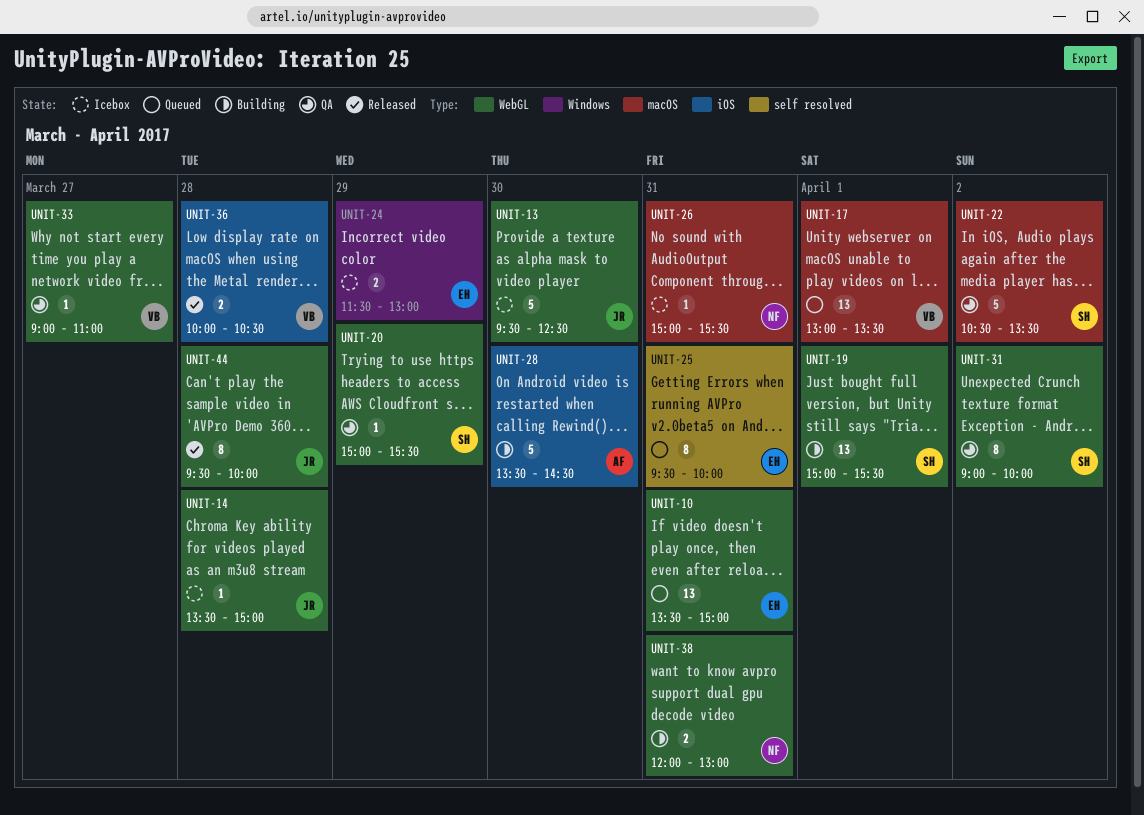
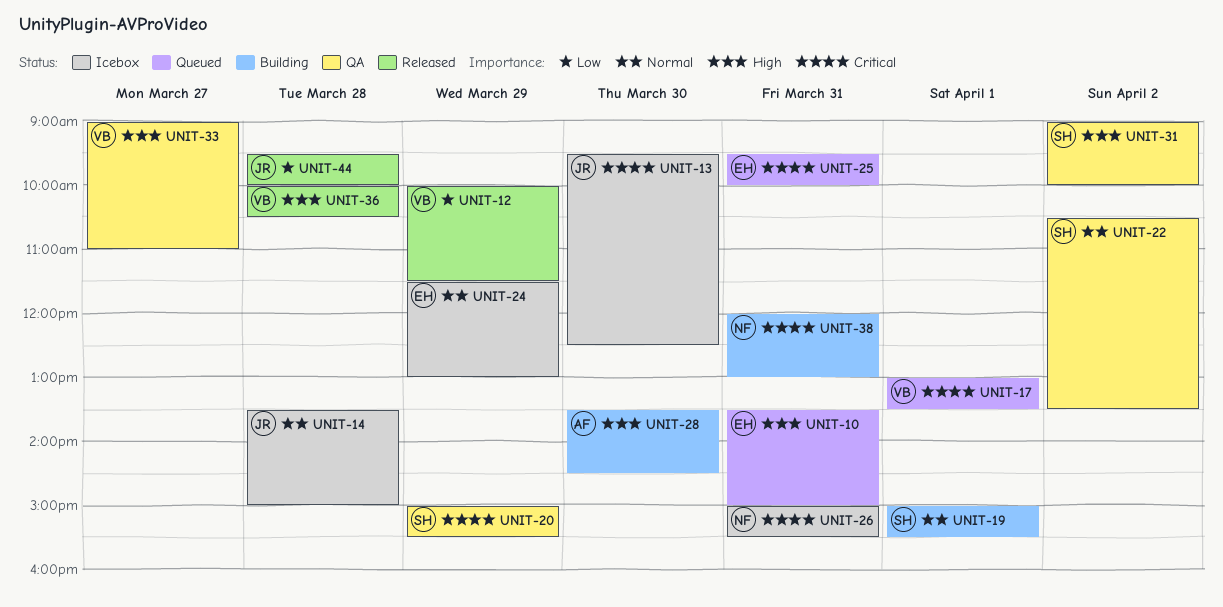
UNIT-12: none -> present

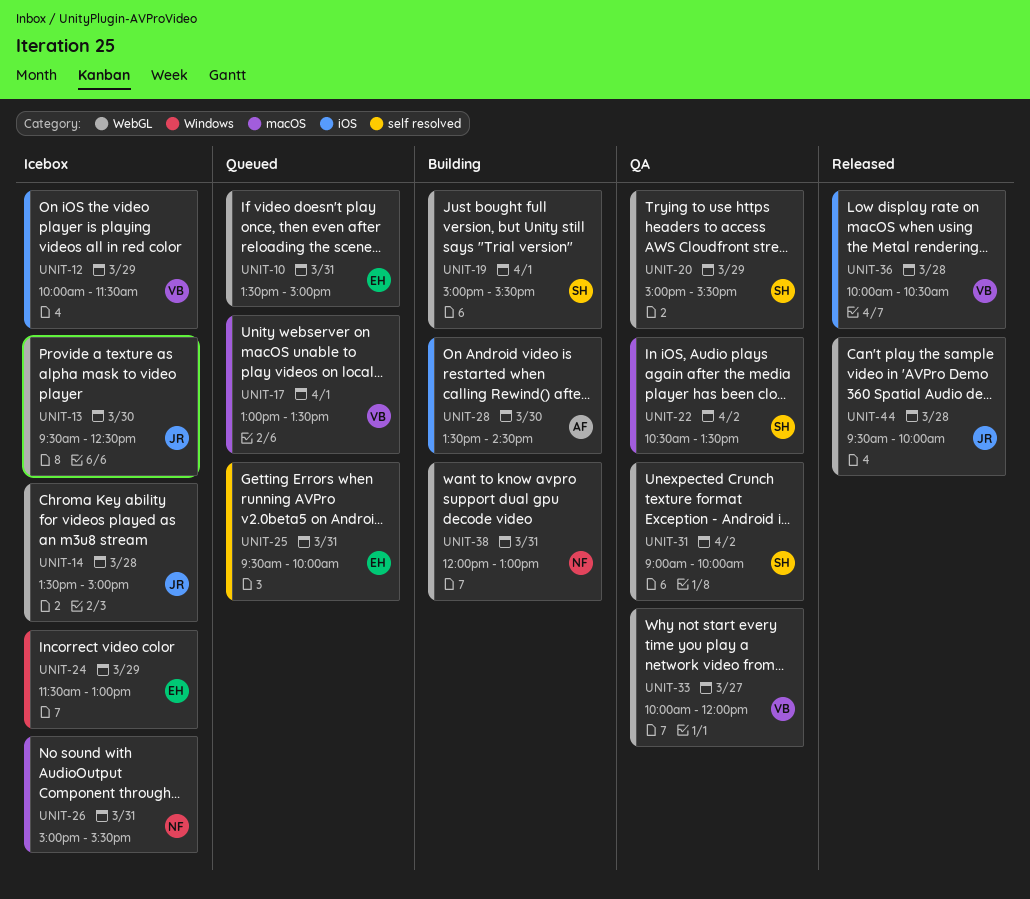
UNIT-12, status: Released -> Icebox
UNIT-33, begins: 09:00 -> 10:00
UNIT-33, ends: 11:00 -> 12:00

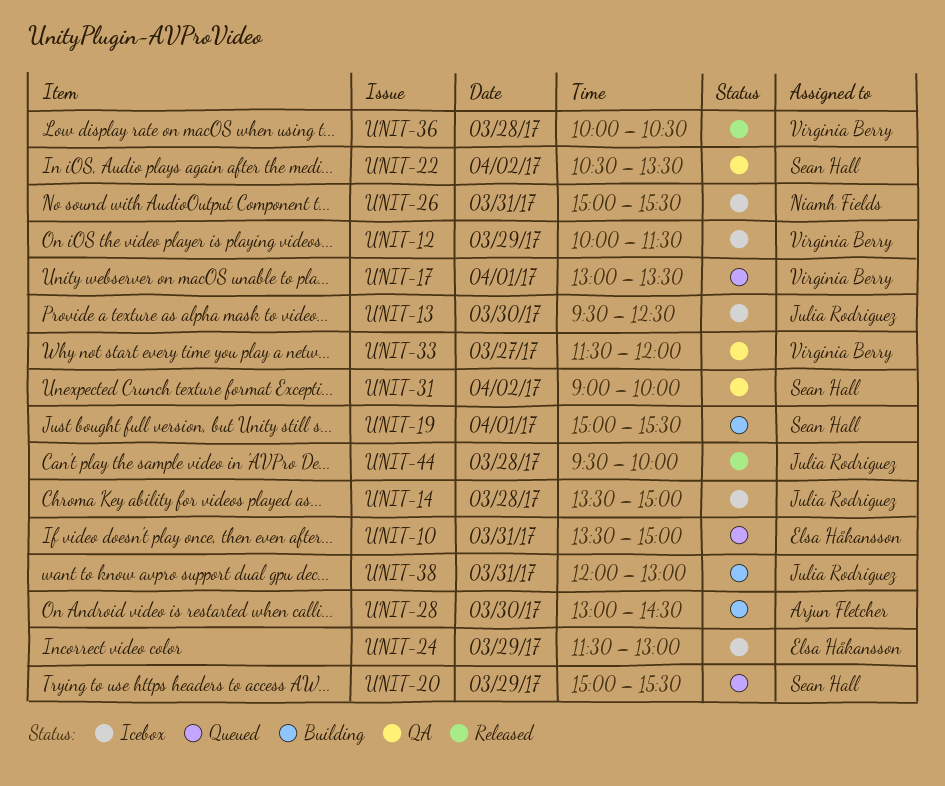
UNIT-20, status: QA -> Queued
UNIT-25: present -> none
UNIT-28, begins: 13:30 -> 13:00
UNIT-33, begins: 10:00 -> 11:30
UNIT-38, owner: Niamh Fields -> Julia Rodriguez

